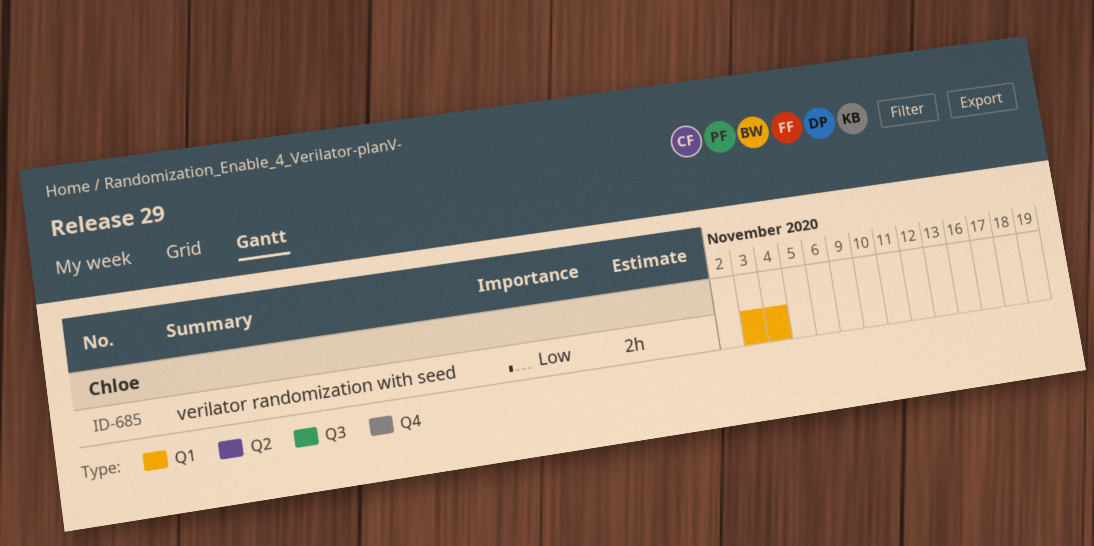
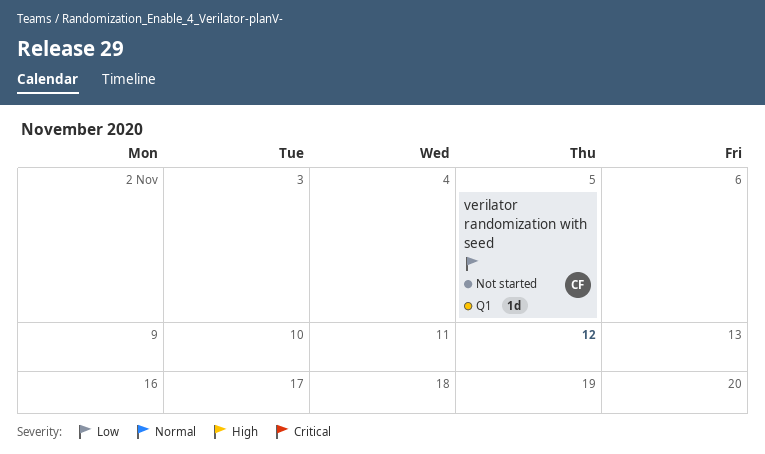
verilator randomization with seed, estimate: 2h -> 1d
verilator randomization with seed, due: Nov 4 -> Nov 5

